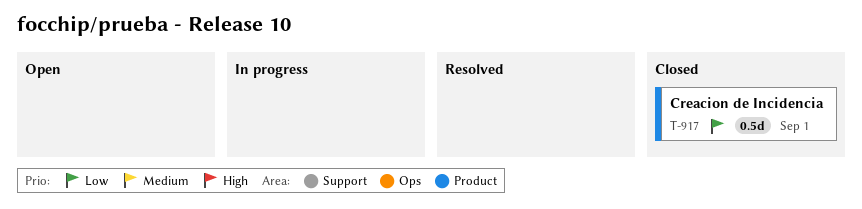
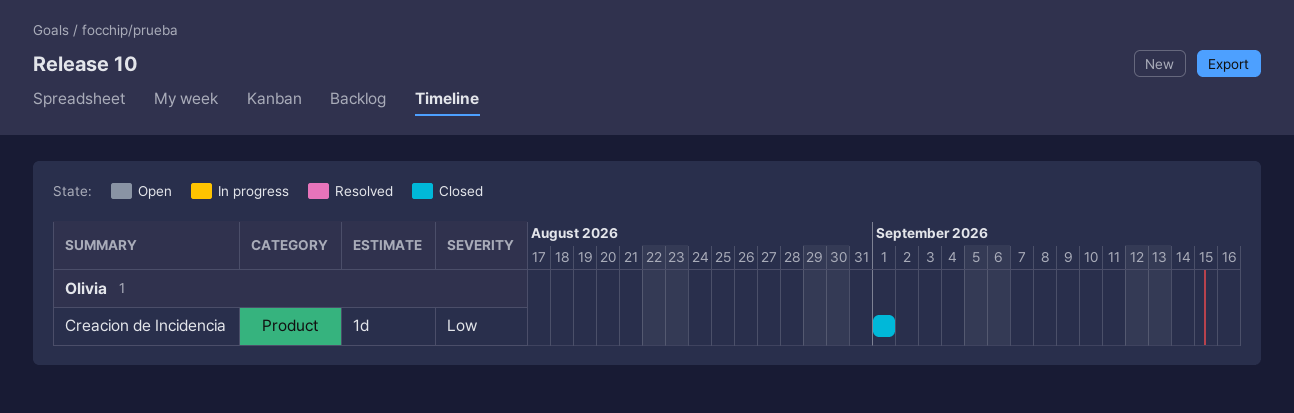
Creacion de Incidencia, estimate: 0.5d -> 1d

